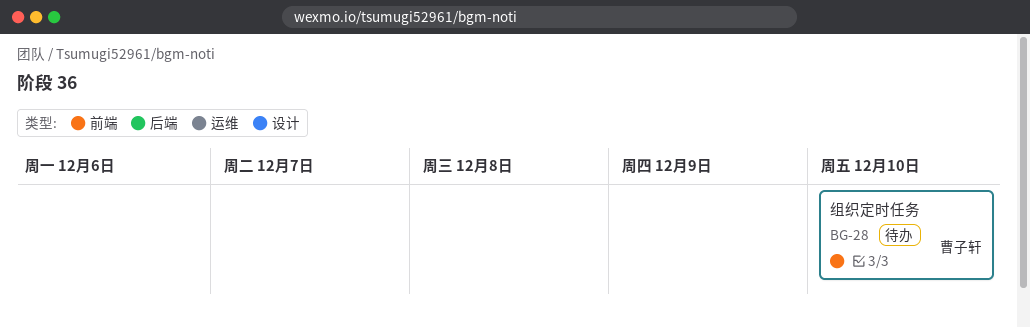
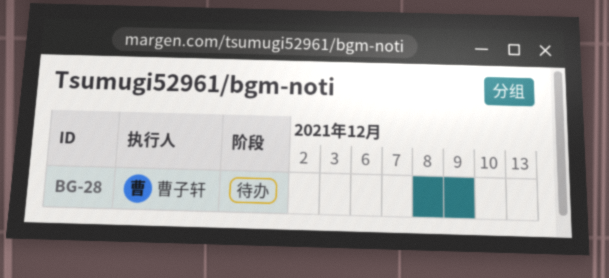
BG-28, due: Dec 10 -> Dec 9

